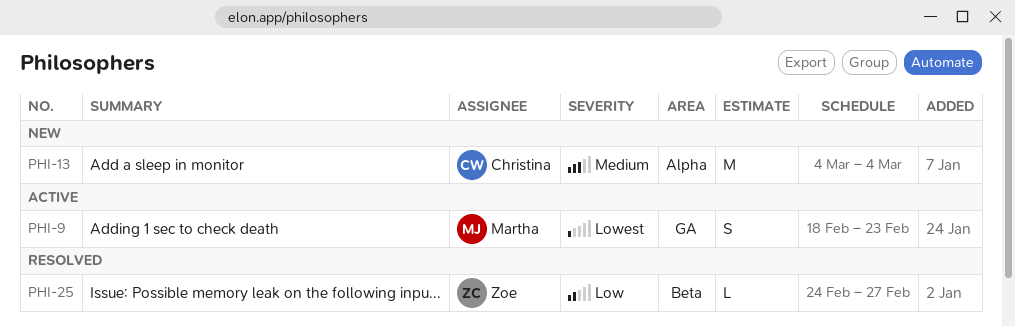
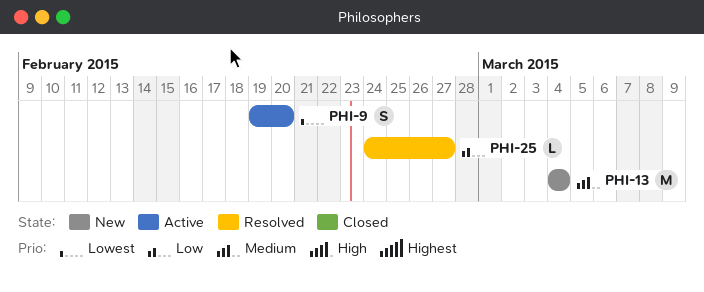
PHI-9, start: Feb 18 -> Feb 19
PHI-9, due: Feb 23 -> Feb 20

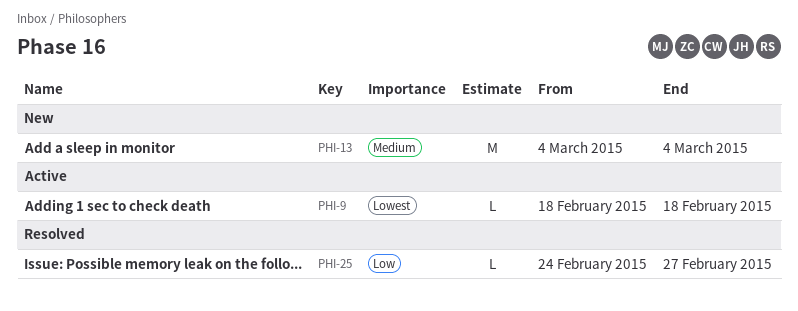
PHI-9, estimate: S -> L
PHI-9, start: Feb 19 -> Feb 18
PHI-9, due: Feb 20 -> Feb 18

